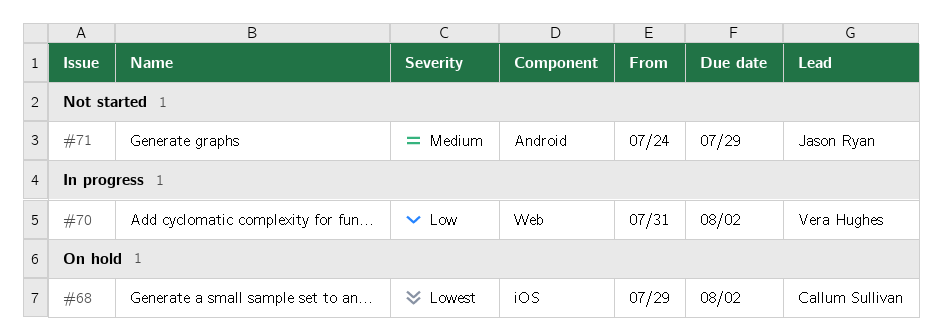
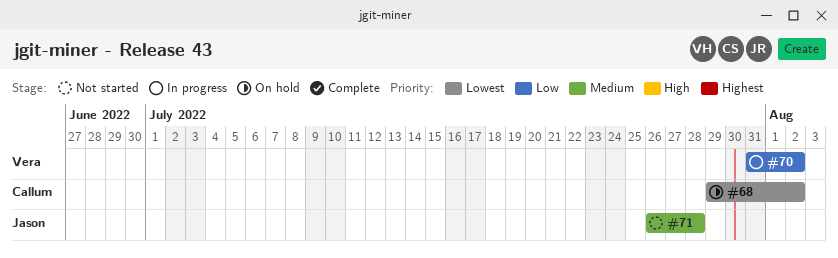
#71, start: Jul 24 -> Jul 26
#71, due: Jul 29 -> Jul 28

